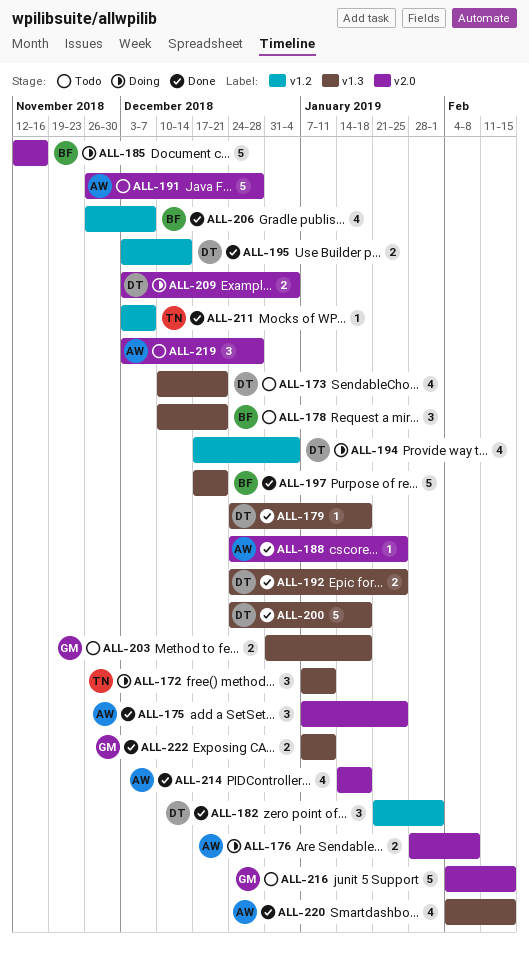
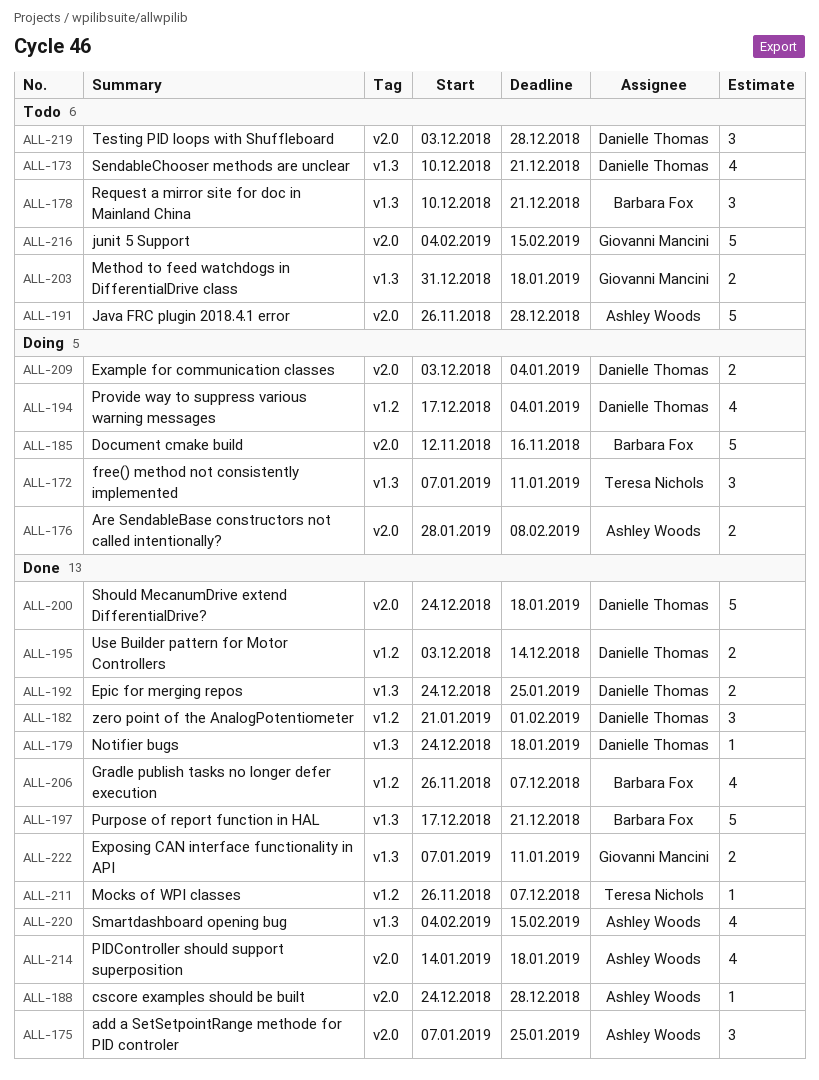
ALL-188, due: Jan 25 -> Dec 28
ALL-200, label: v1.3 -> v2.0
ALL-211, start: Dec 3 -> Nov 26
ALL-219, owner: Ashley Woods -> Danielle Thomas

